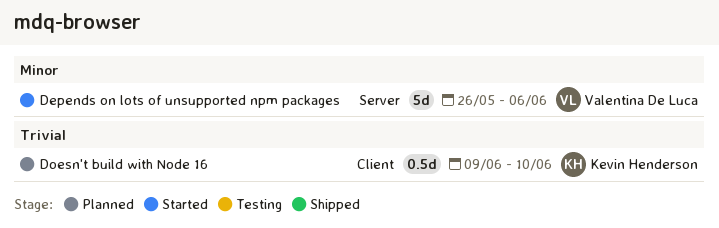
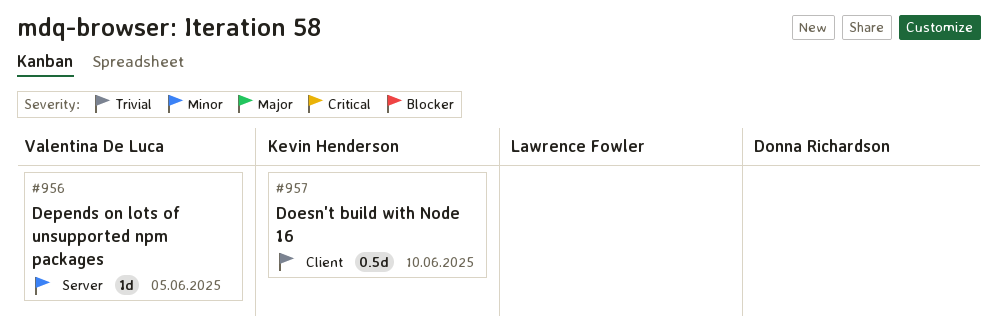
Depends on lots of unsupported npm packages, estimate: 5d -> 1d
Depends on lots of unsupported npm packages, due: Jun 6 -> Jun 5

